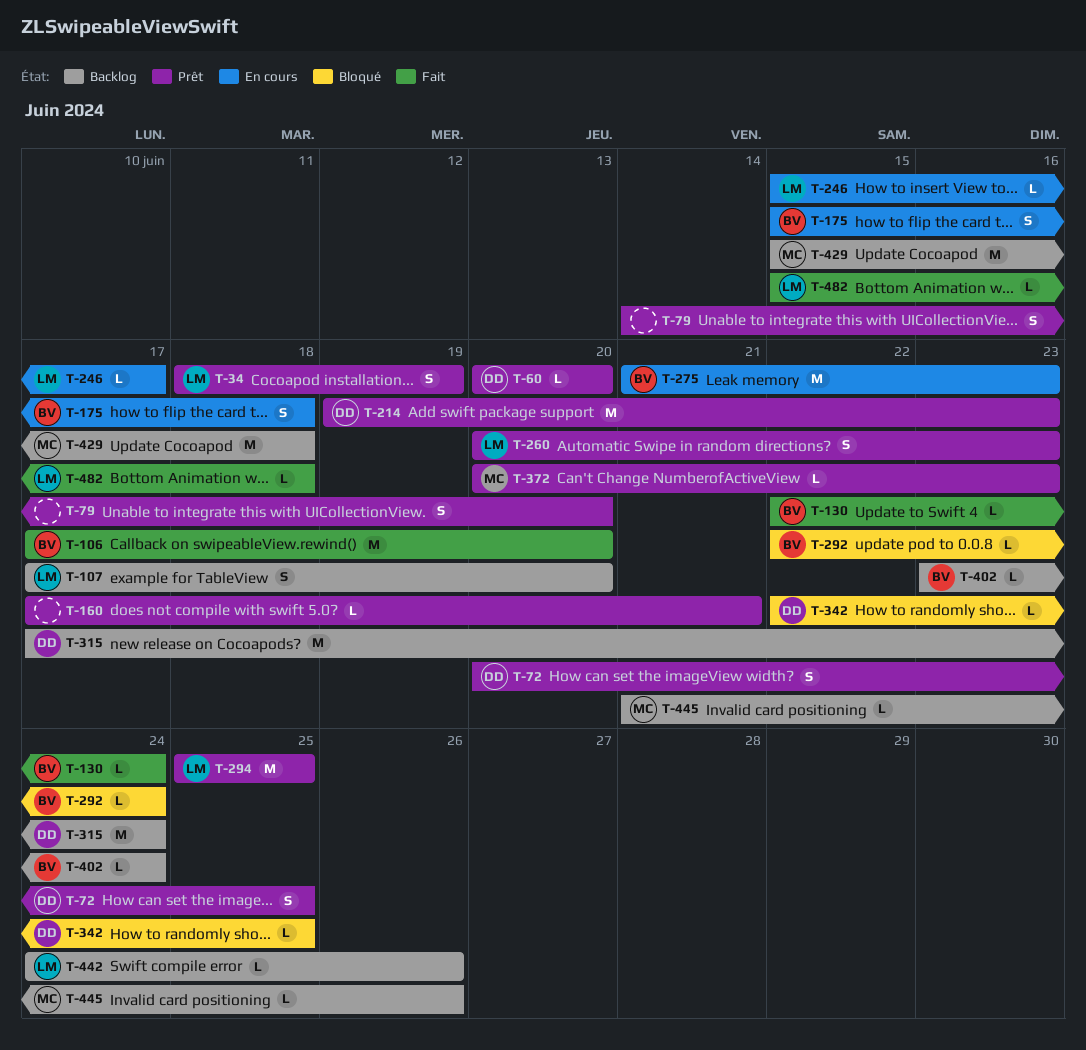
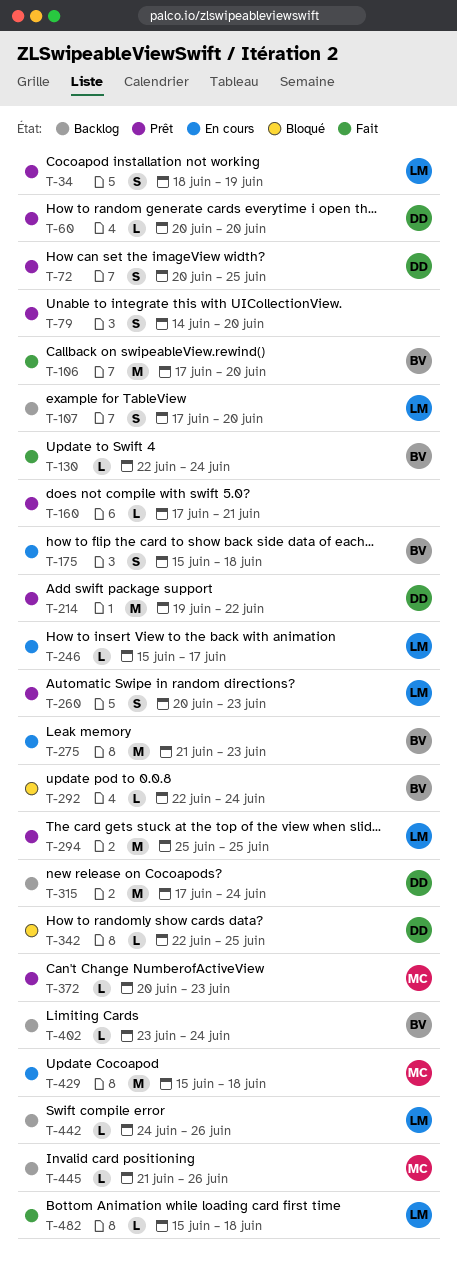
T-214, due: Jun 23 -> Jun 22
T-429, status: Backlog -> En cours

